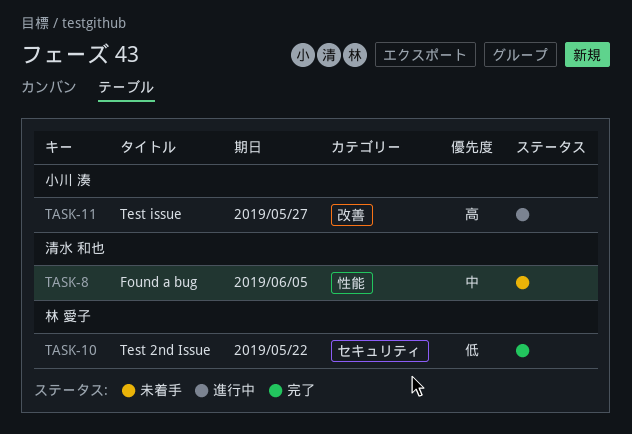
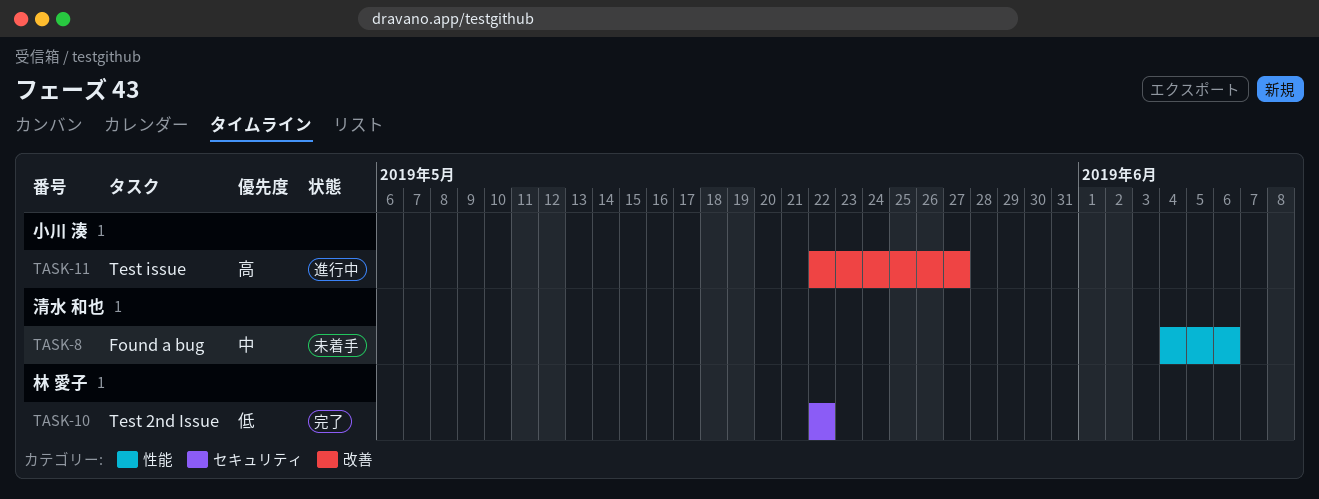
TASK-8, due: Jun 5 -> Jun 6

